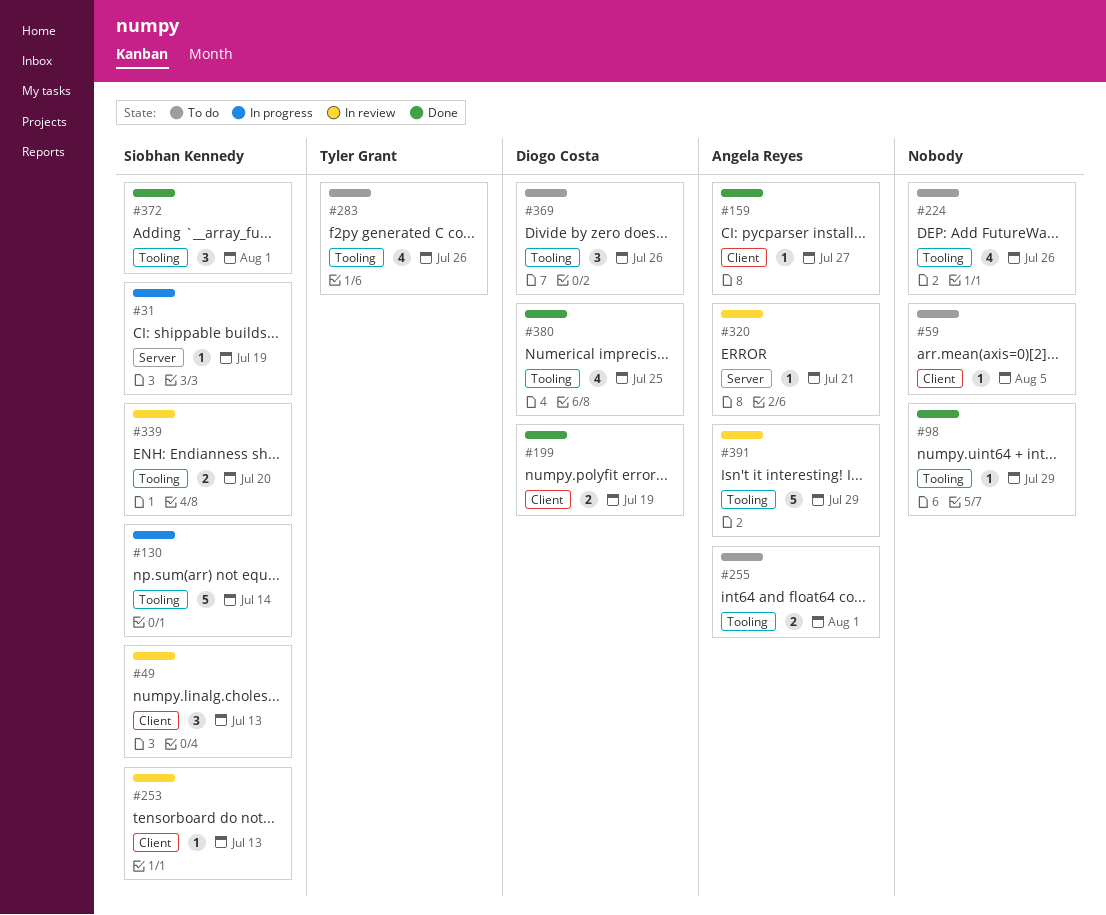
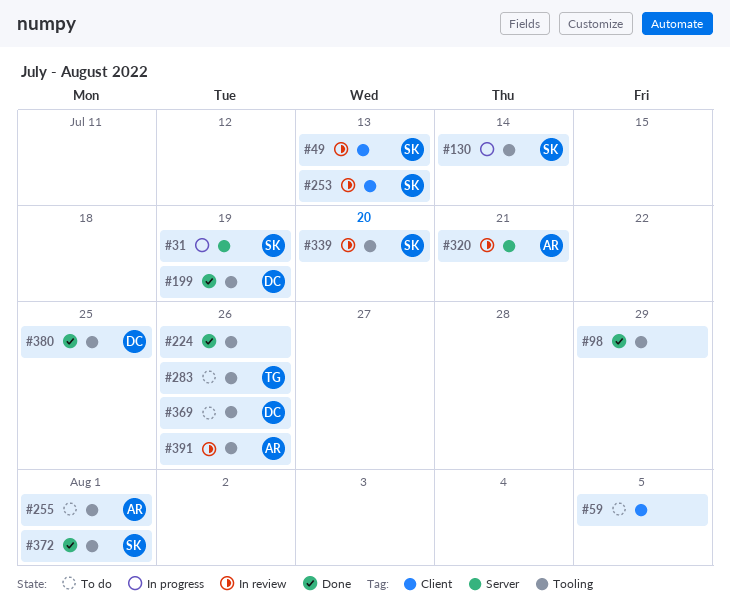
#159: present -> none
#199, label: Client -> Tooling
#224, status: To do -> Done
#391, due: Jul 29 -> Jul 26

